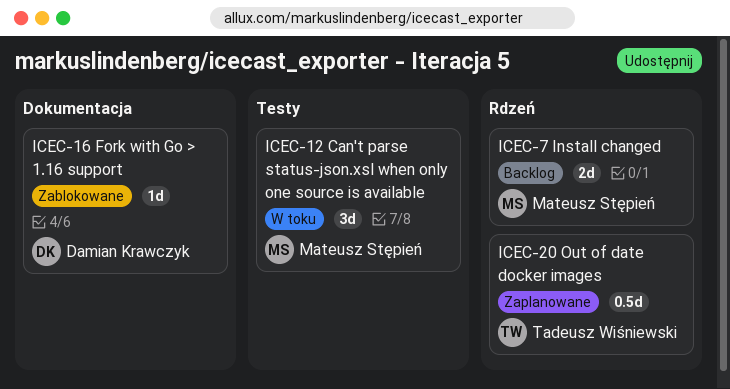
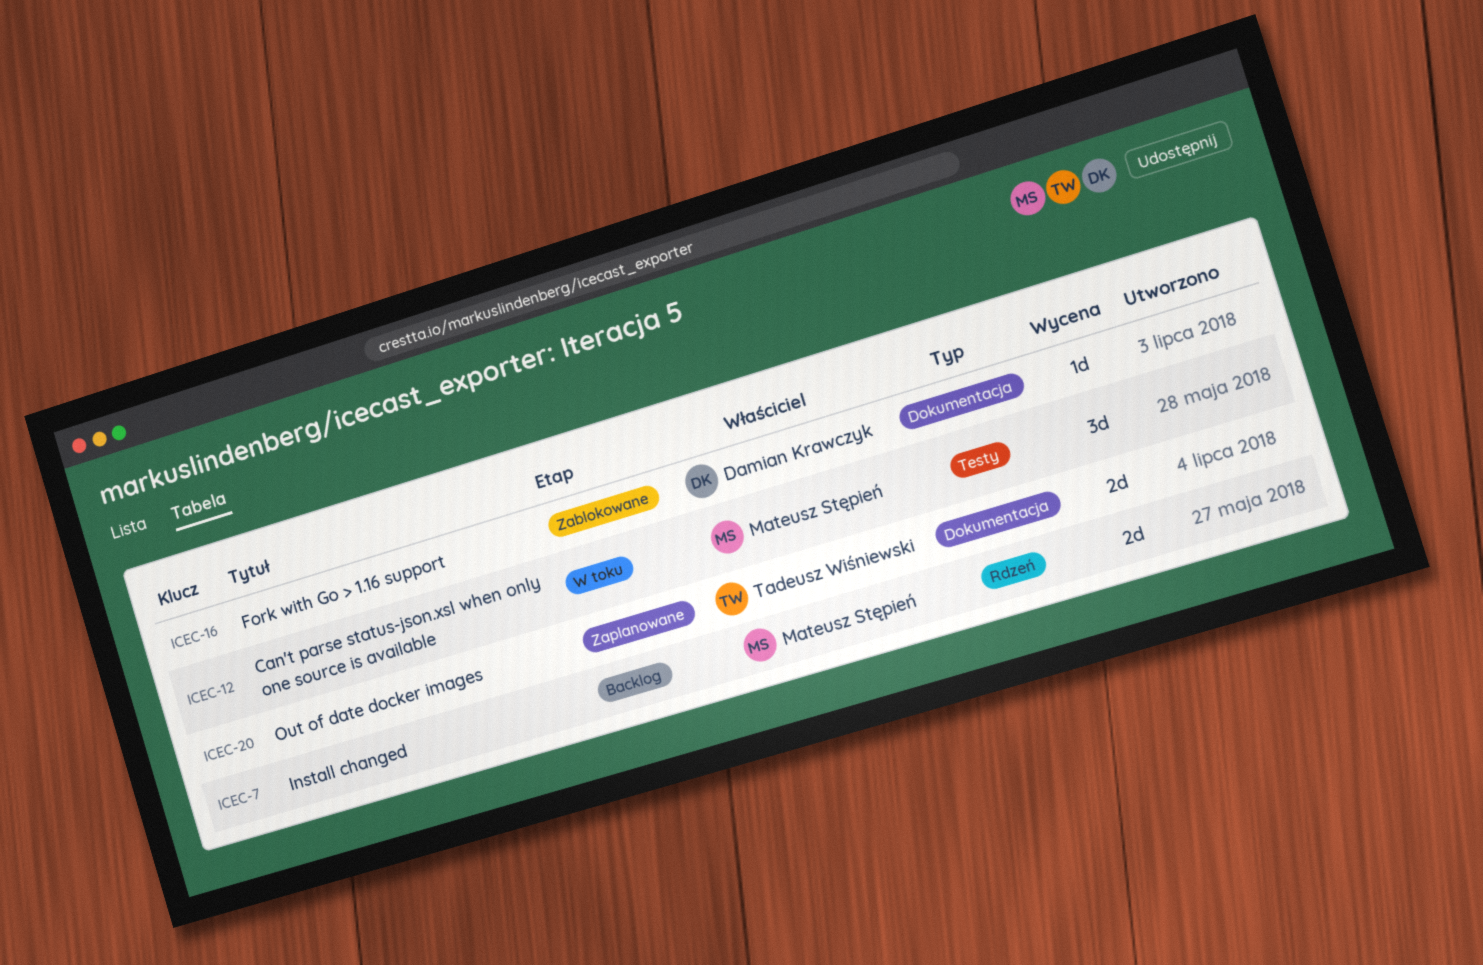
ICEC-20, label: Rdzeń -> Dokumentacja
ICEC-20, estimate: 0.5d -> 2d

